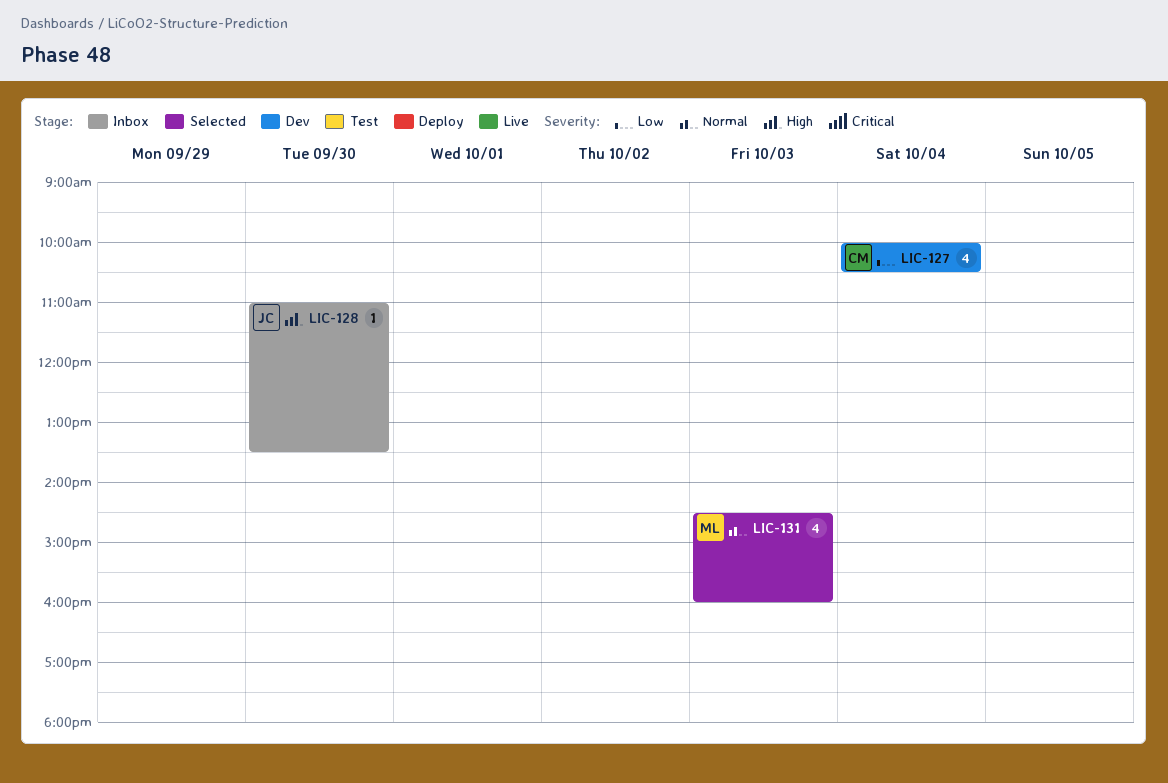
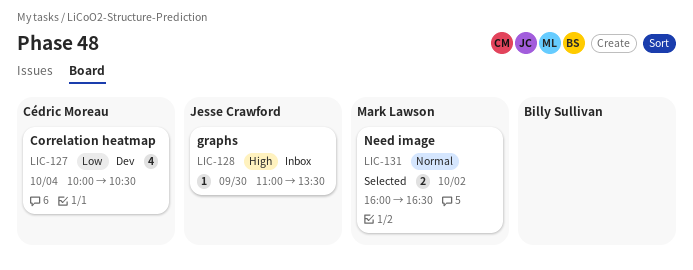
LIC-131, estimate: 4 -> 2
LIC-131, day: Oct 3 -> Oct 2
LIC-131, begins: 14:30 -> 16:00
LIC-131, ends: 16:00 -> 16:30

